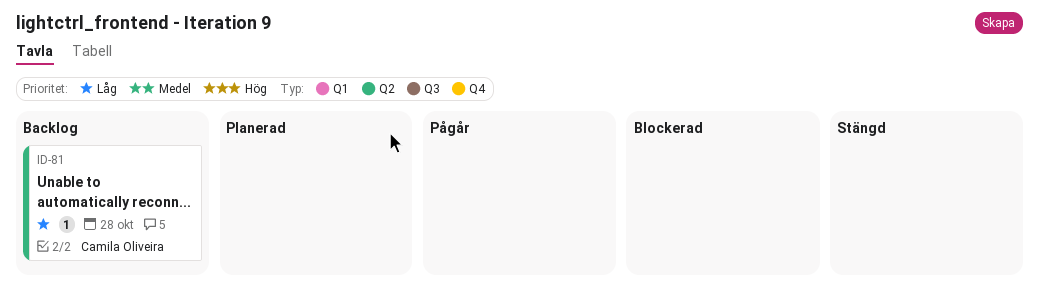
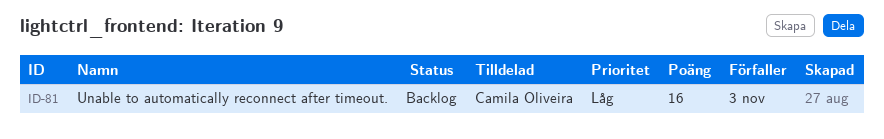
ID-81, estimate: 1 -> 16
ID-81, due: Oct 28 -> Nov 3

